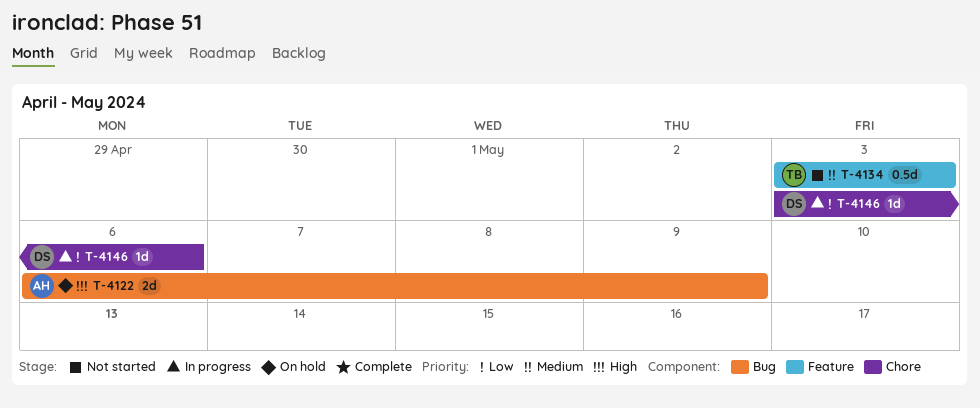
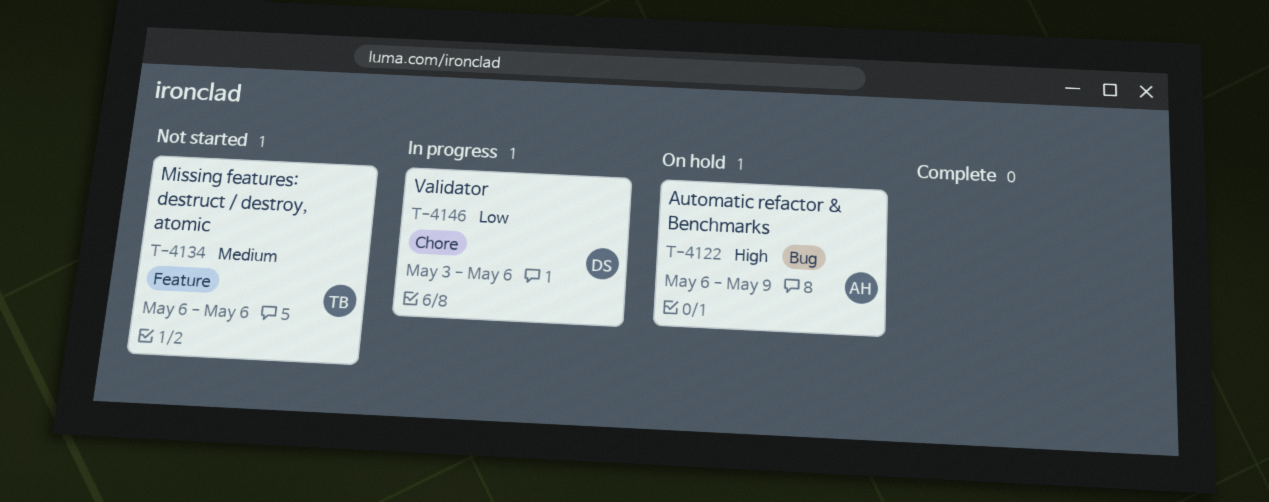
T-4134, start: May 3 -> May 6
T-4134, due: May 3 -> May 6

